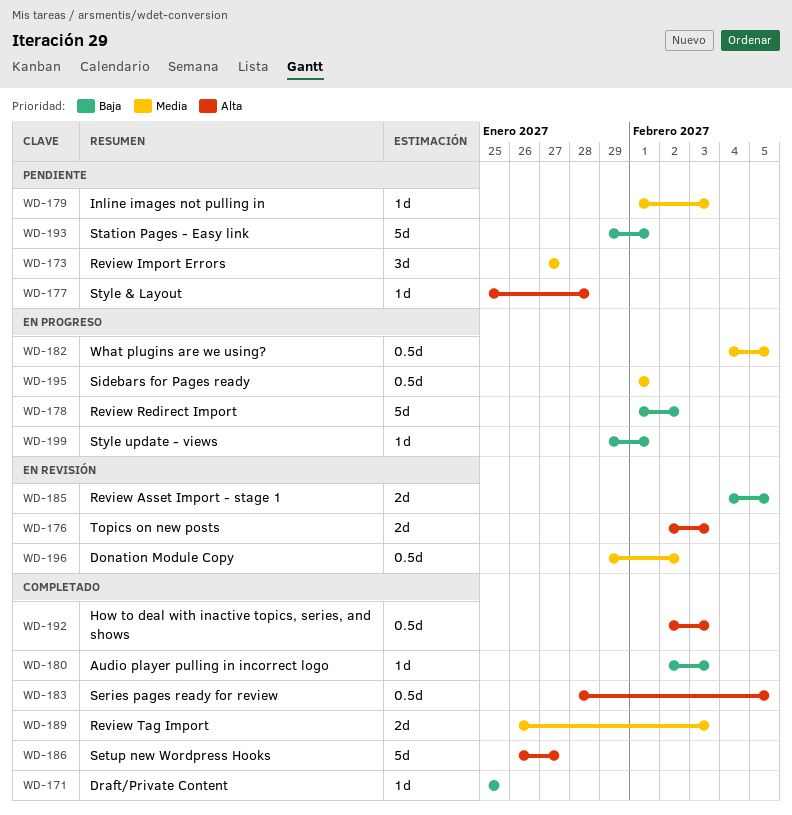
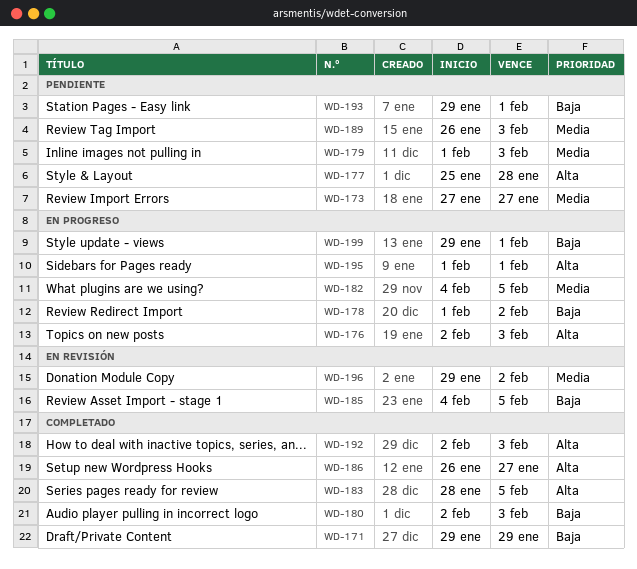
WD-171, start: Jan 25 -> Jan 29
WD-171, due: Jan 25 -> Jan 29
WD-176, status: En revisión -> En progreso
WD-189, status: Completado -> Pendiente
WD-195, priority: Media -> Alta

